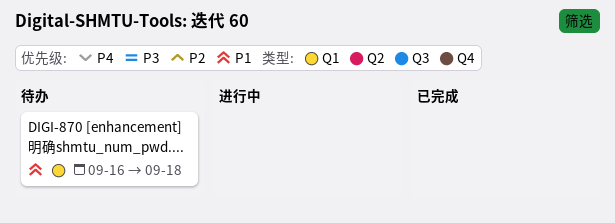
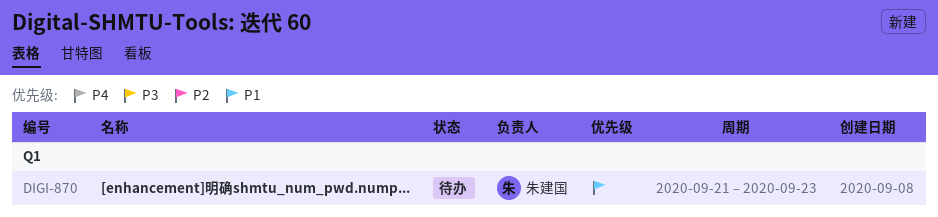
DIGI-870, start: Sep 16 -> Sep 21
DIGI-870, due: Sep 18 -> Sep 23

